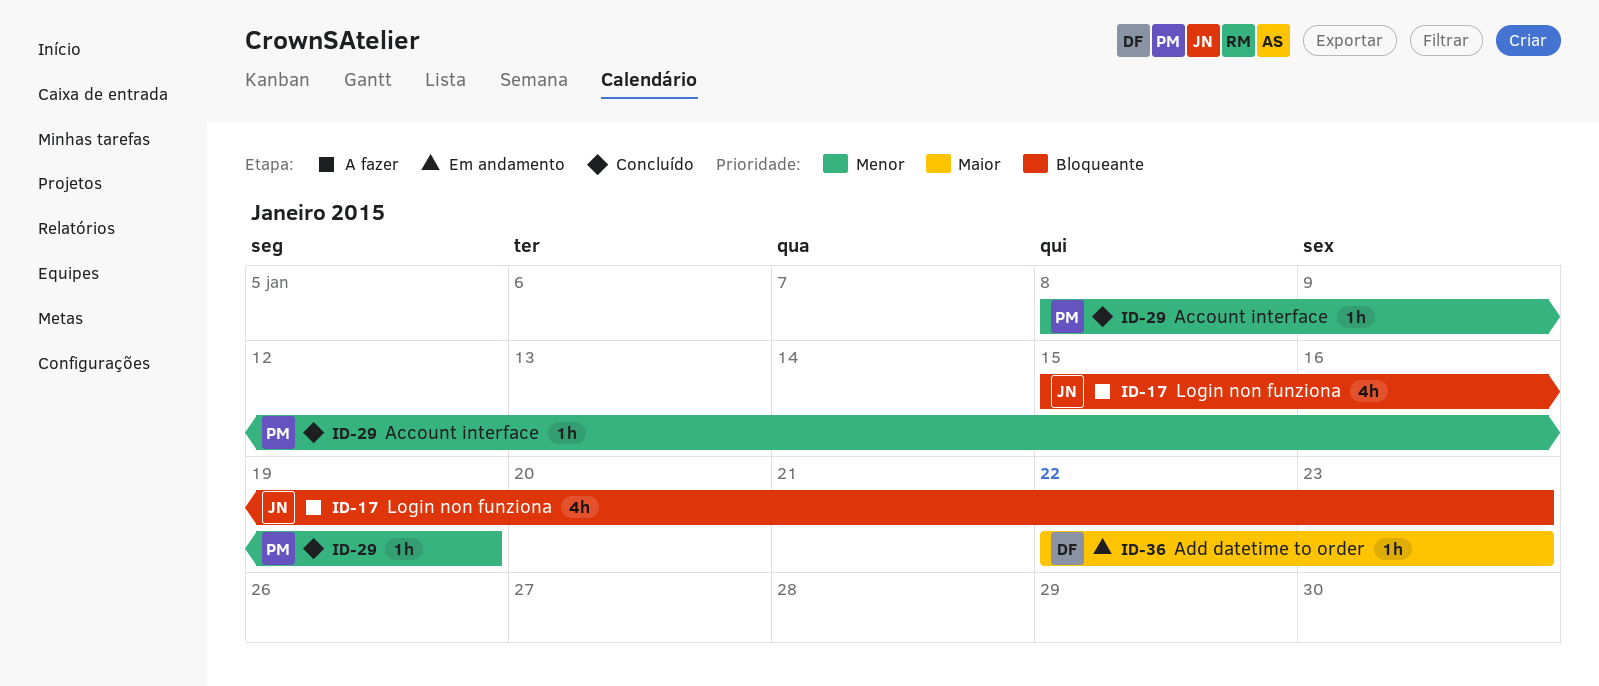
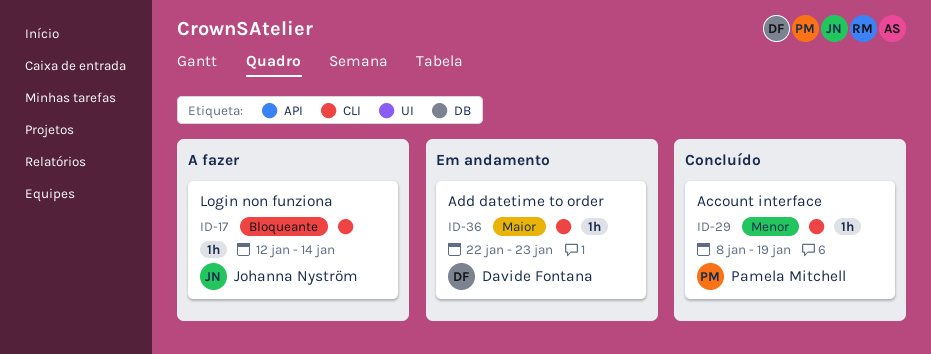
ID-17, estimate: 4h -> 1h
ID-17, start: Jan 15 -> Jan 12
ID-17, due: Jan 23 -> Jan 14

